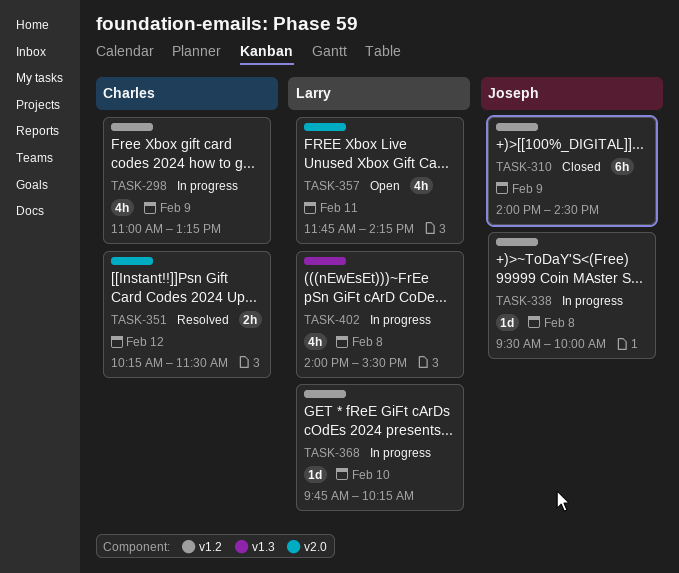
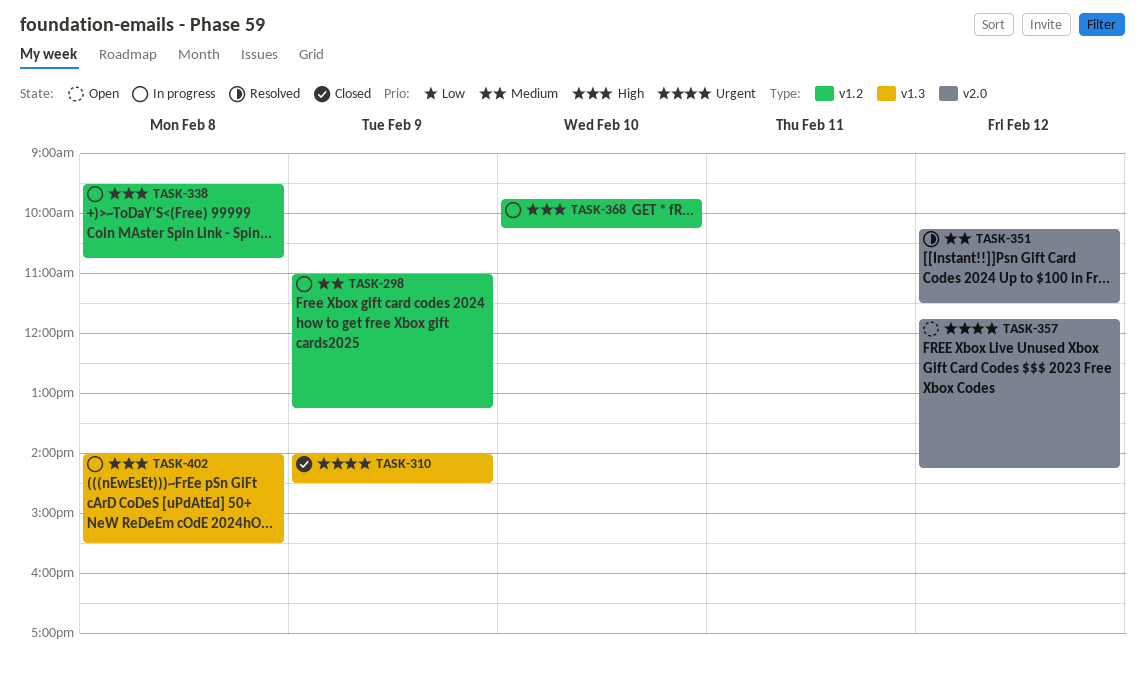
TASK-310, label: v1.2 -> v1.3
TASK-338, ends: 10:00 -> 10:45
TASK-357, day: Feb 11 -> Feb 12

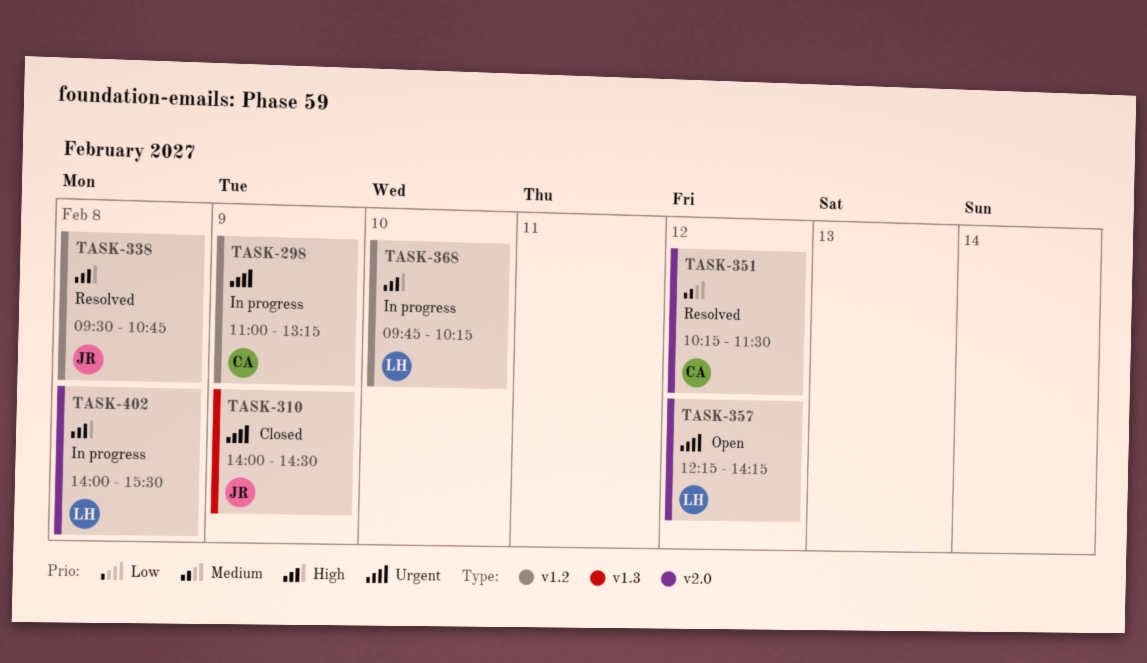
TASK-298, priority: Medium -> Urgent
TASK-338, status: In progress -> Resolved
TASK-357, begins: 11:45 -> 12:15
TASK-402, label: v1.3 -> v2.0

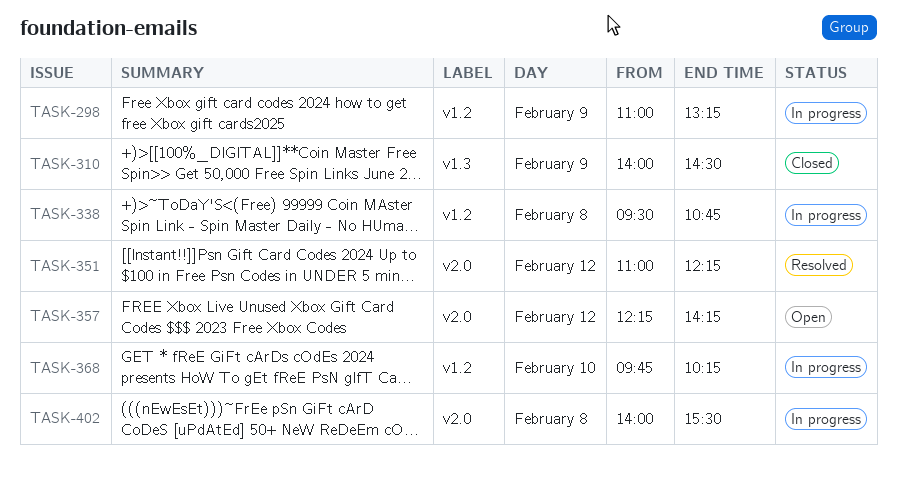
TASK-338, status: Resolved -> In progress
TASK-351, begins: 10:15 -> 11:00
TASK-351, ends: 11:30 -> 12:15

